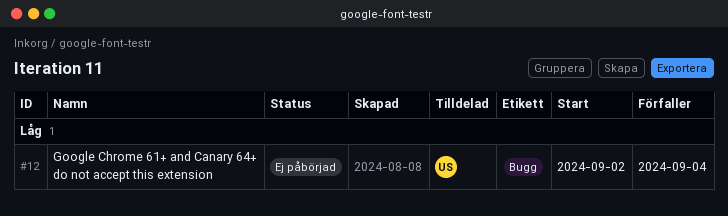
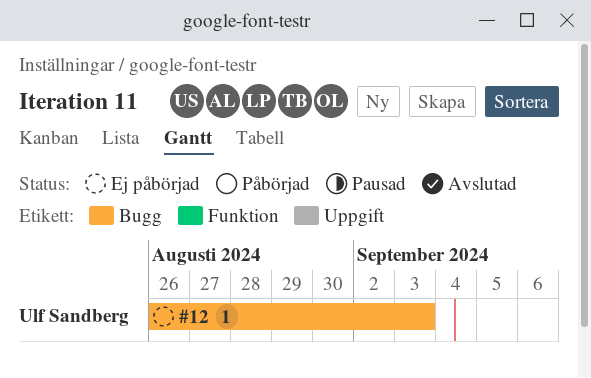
#12, start: Sep 2 -> Aug 26
#12, due: Sep 4 -> Sep 3

